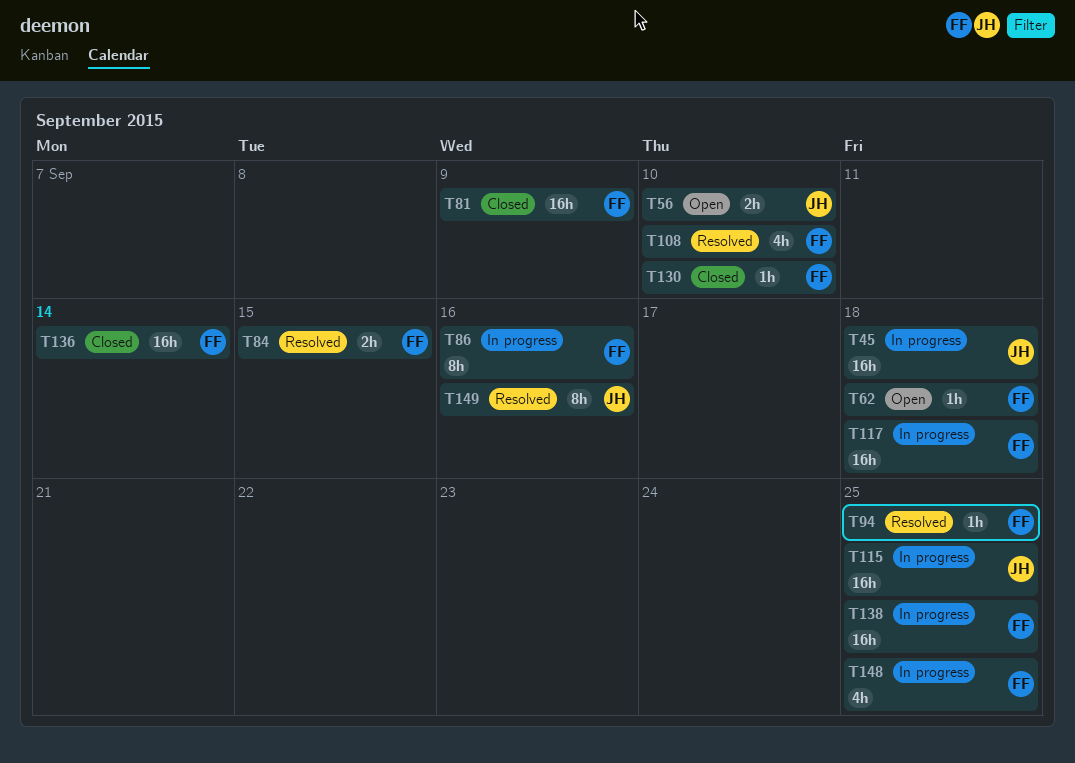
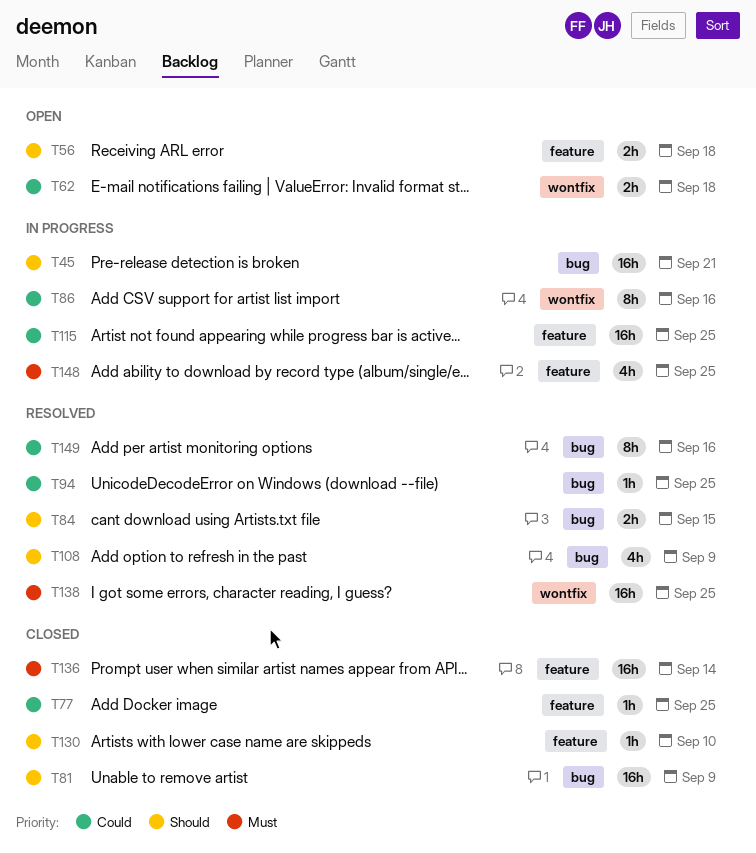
T45, due: Sep 18 -> Sep 21
T56, due: Sep 10 -> Sep 18
T62, estimate: 1h -> 2h
T77: none -> present
T108, due: Sep 10 -> Sep 9
T117: present -> none
T138, status: In progress -> Resolved

